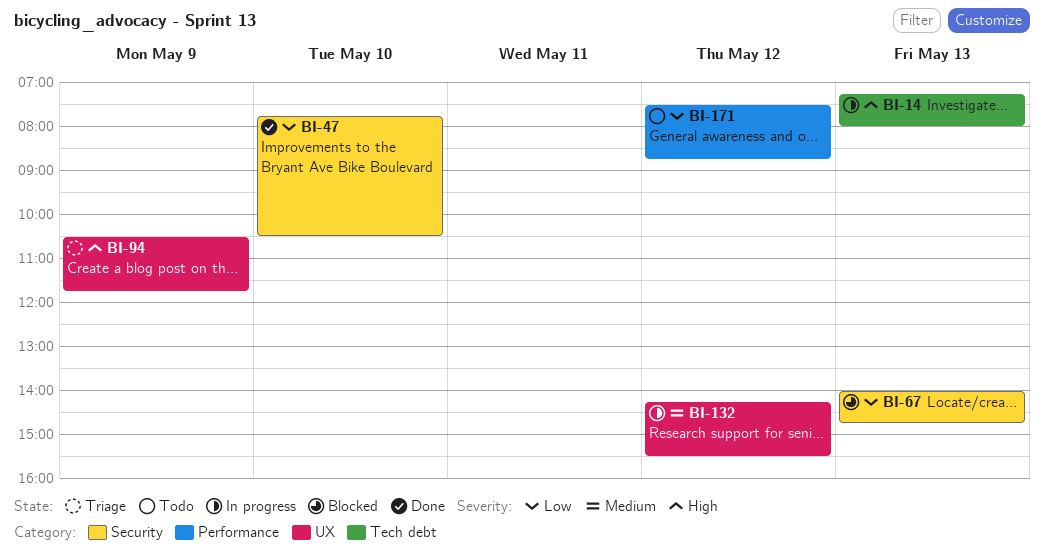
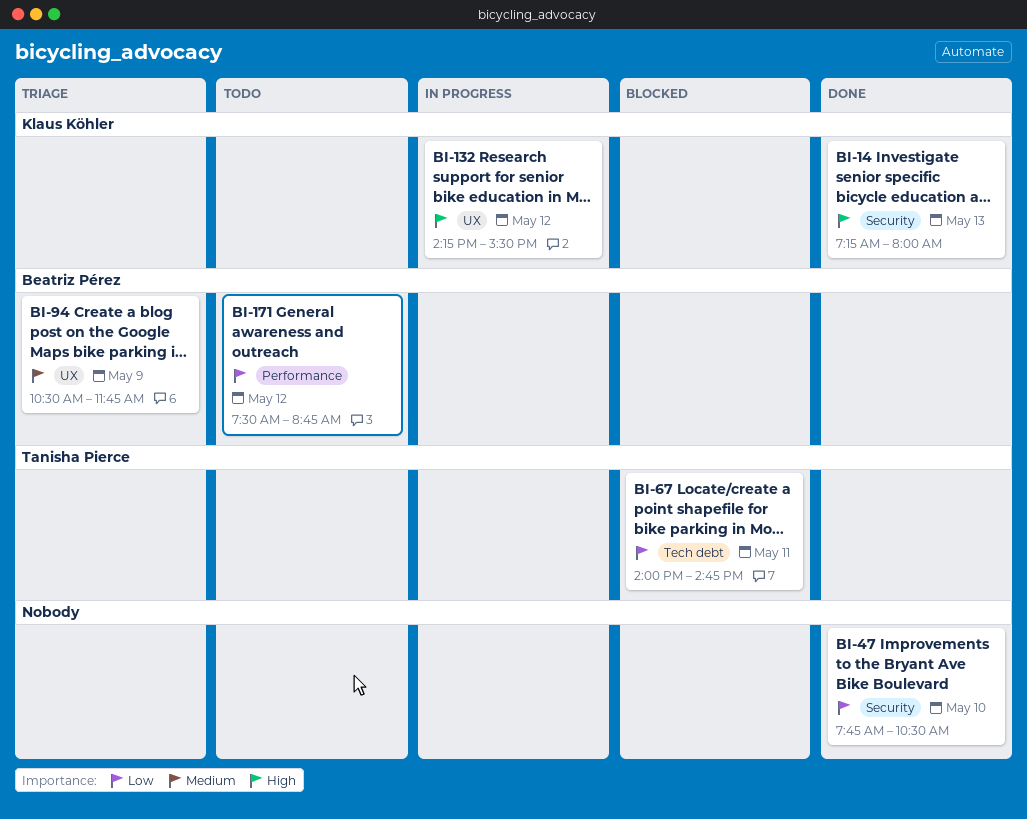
BI-14, status: In progress -> Done
BI-14, label: Tech debt -> Security
BI-67, label: Security -> Tech debt
BI-67, day: May 13 -> May 11
BI-94, priority: High -> Medium
BI-132, priority: Medium -> High

